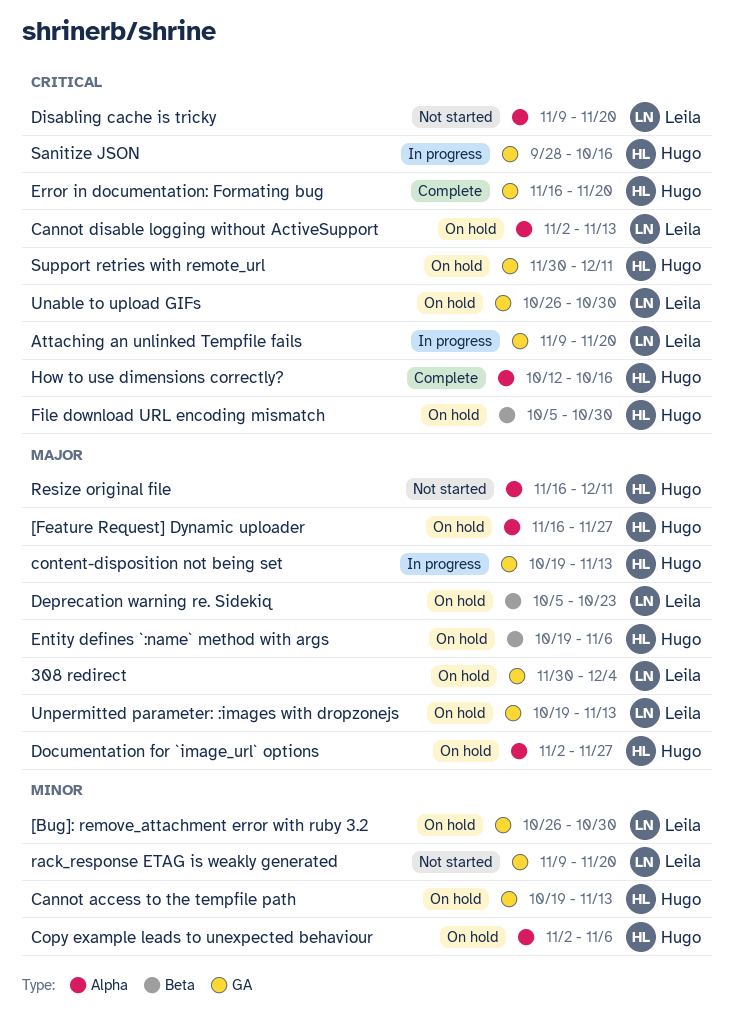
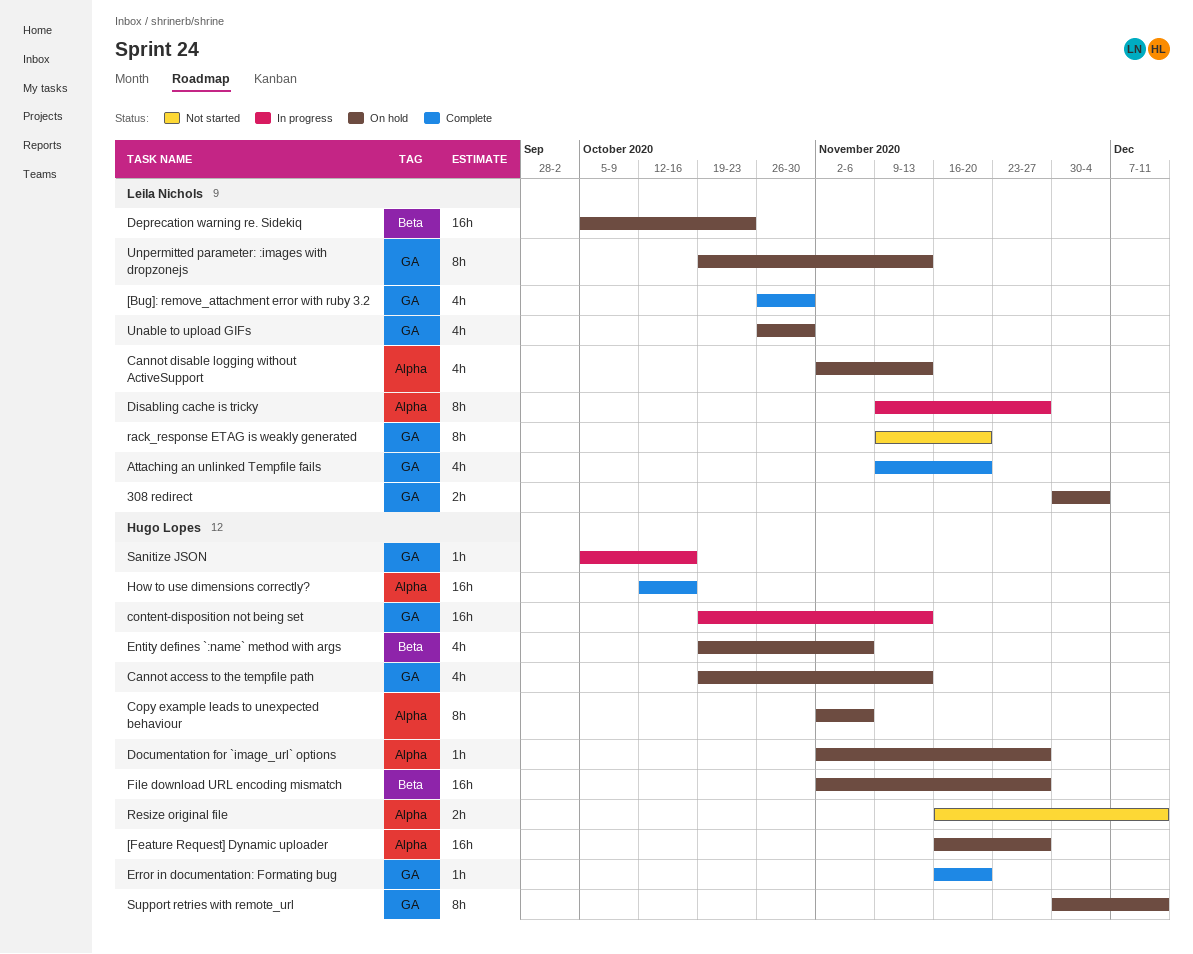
[Bug]: remove_attachment error with ruby 3.2, status: On hold -> Complete
Attaching an unlinked Tempfile fails, status: In progress -> Complete
Disabling cache is tricky, status: Not started -> In progress
Disabling cache is tricky, due: Nov 20 -> Nov 27
File download URL encoding mismatch, start: Oct 5 -> Nov 2
File download URL encoding mismatch, due: Oct 30 -> Nov 27
Sanitize JSON, start: Sep 28 -> Oct 5

